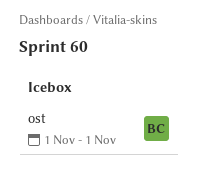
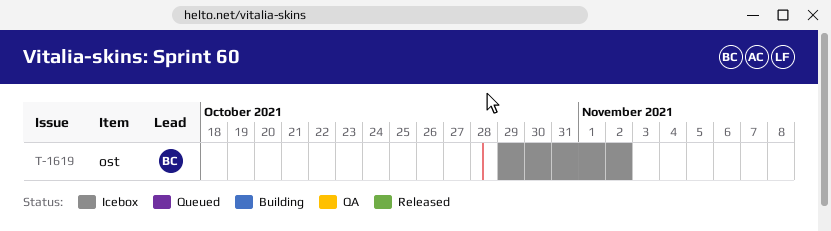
ost, start: Nov 1 -> Oct 29
ost, due: Nov 1 -> Nov 2

